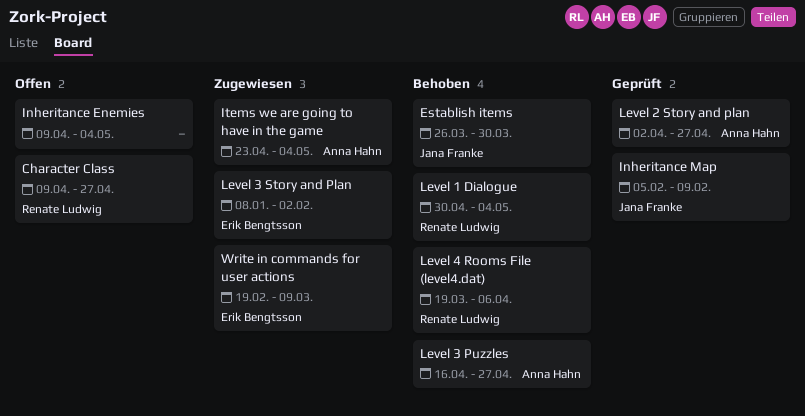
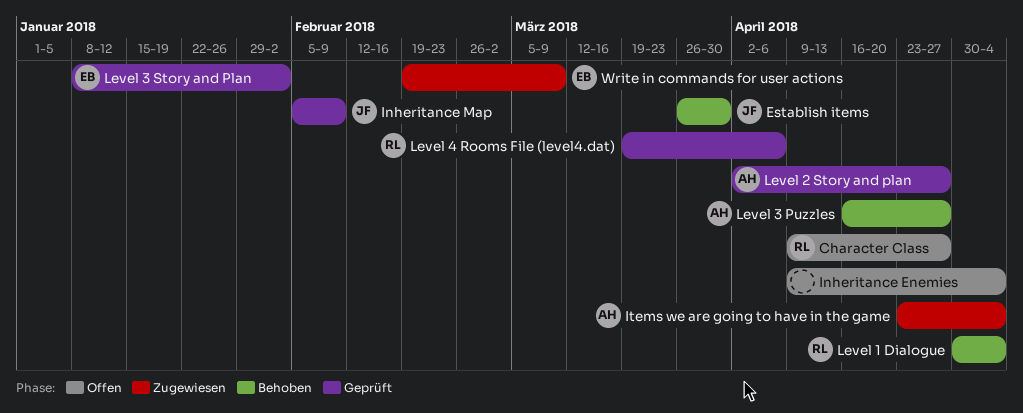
Level 3 Story and Plan, status: Zugewiesen -> Geprüft
Level 4 Rooms File (level4.dat), status: Behoben -> Geprüft

